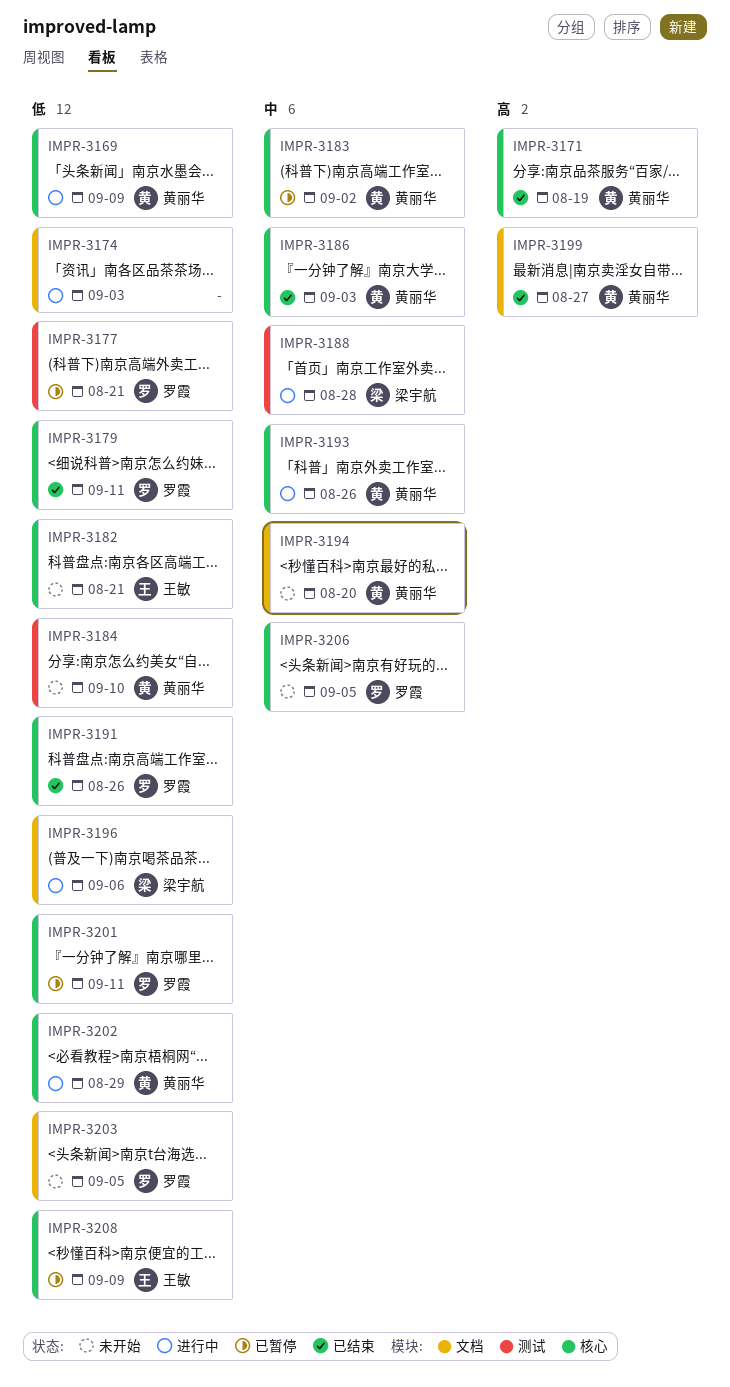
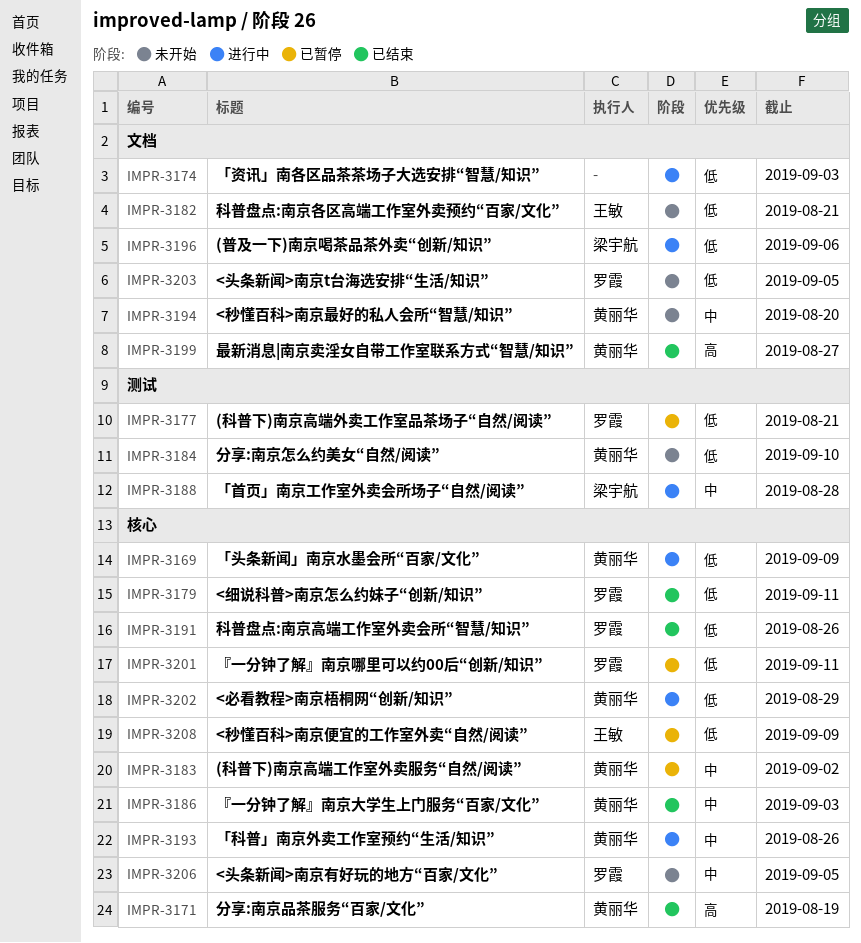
IMPR-3182, label: 核心 -> 文档

